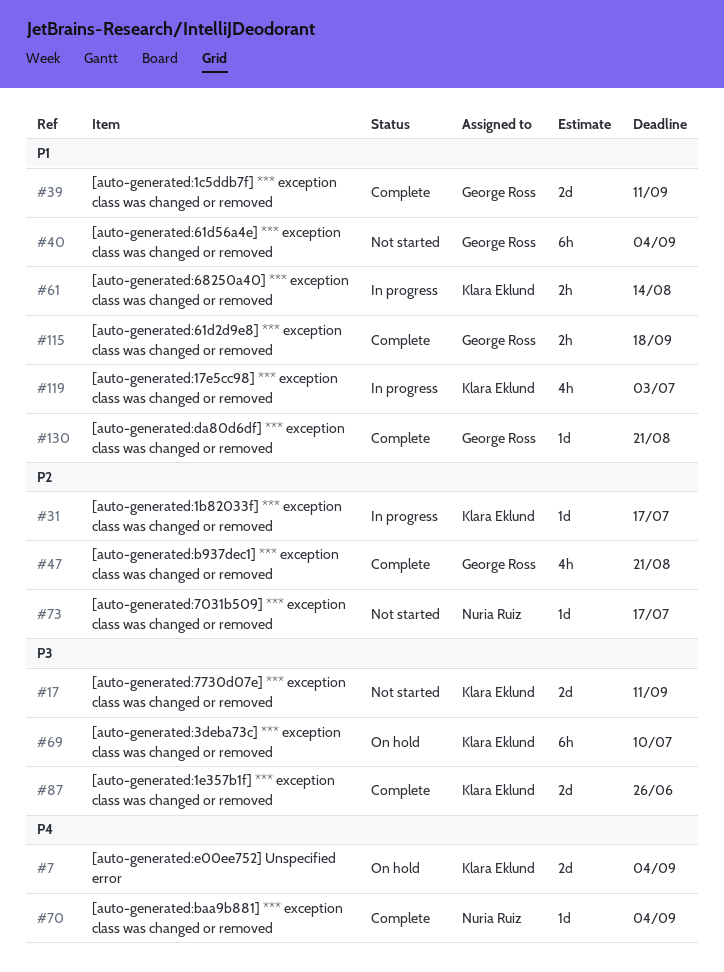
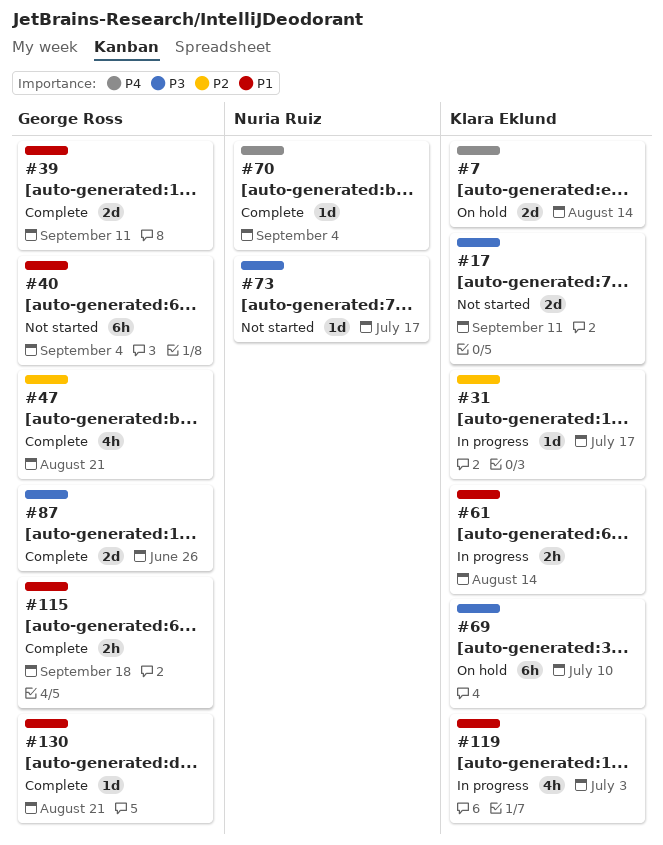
#7, due: Sep 4 -> Aug 14
#73, priority: P2 -> P3
#87, owner: Klara Eklund -> George Ross

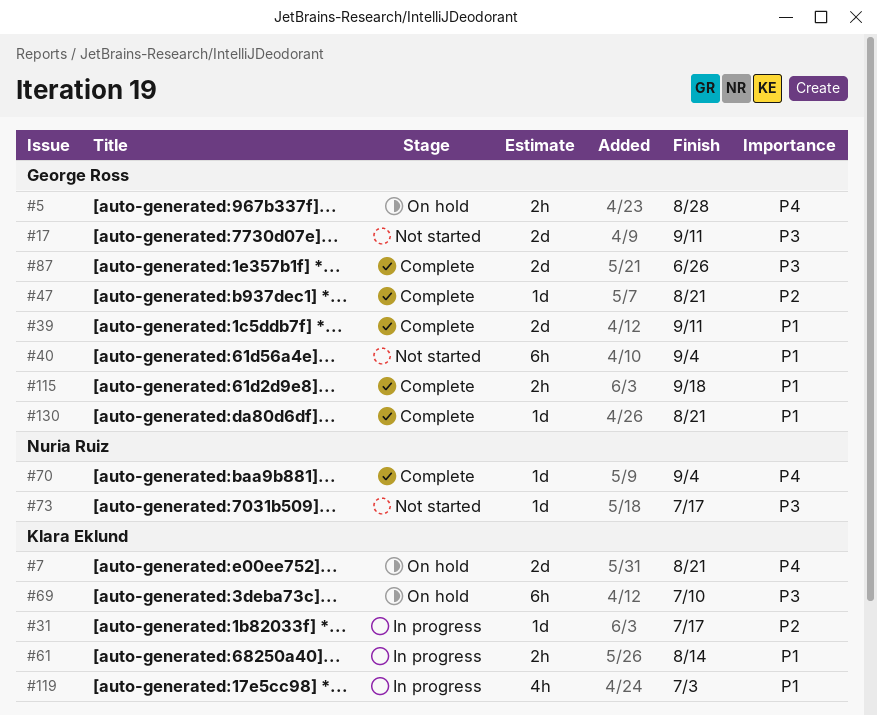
#5: none -> present
#7, due: Aug 14 -> Aug 21
#17, owner: Klara Eklund -> George Ross
#47, estimate: 4h -> 1d

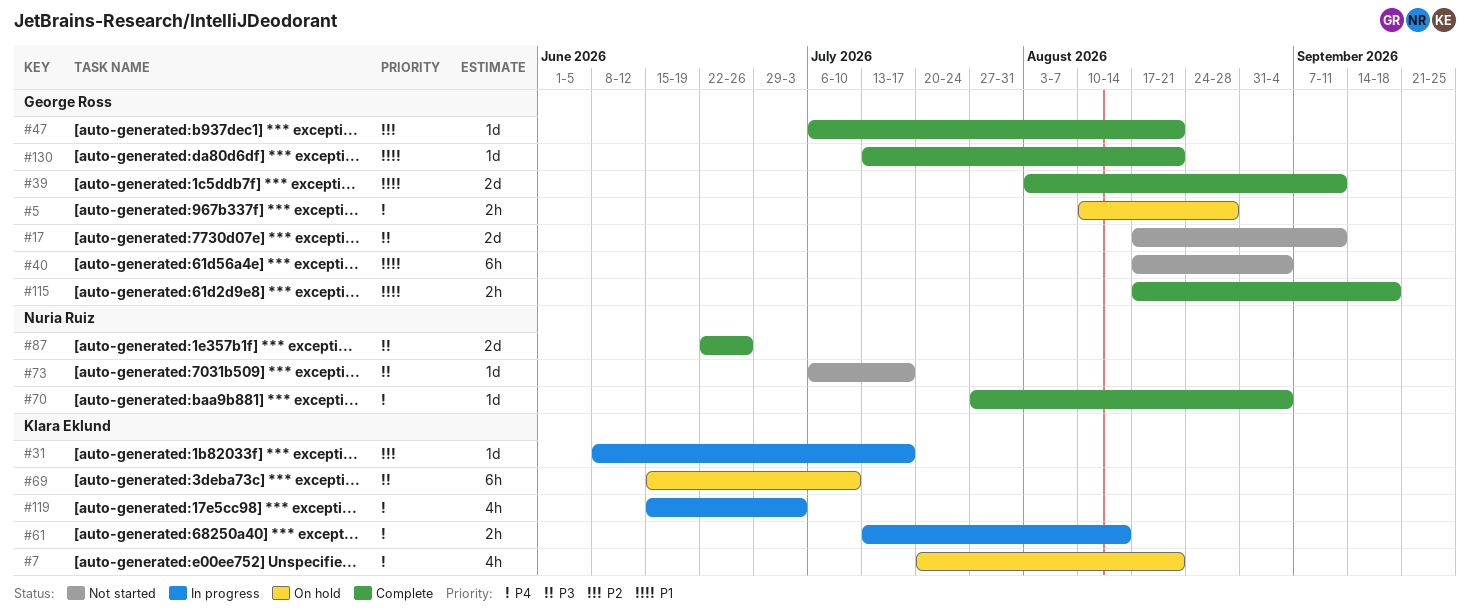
#7, estimate: 2d -> 4h
#61, priority: P1 -> P4
#87, owner: George Ross -> Nuria Ruiz
#119, priority: P1 -> P4

